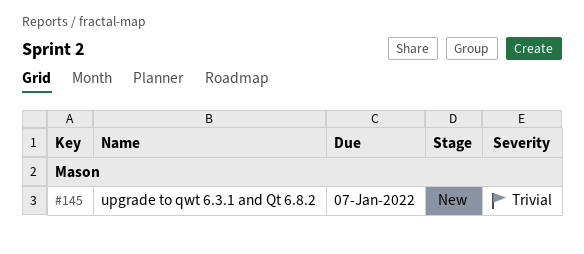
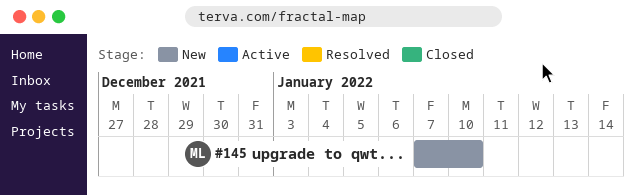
#145, due: Jan 7 -> Jan 10

